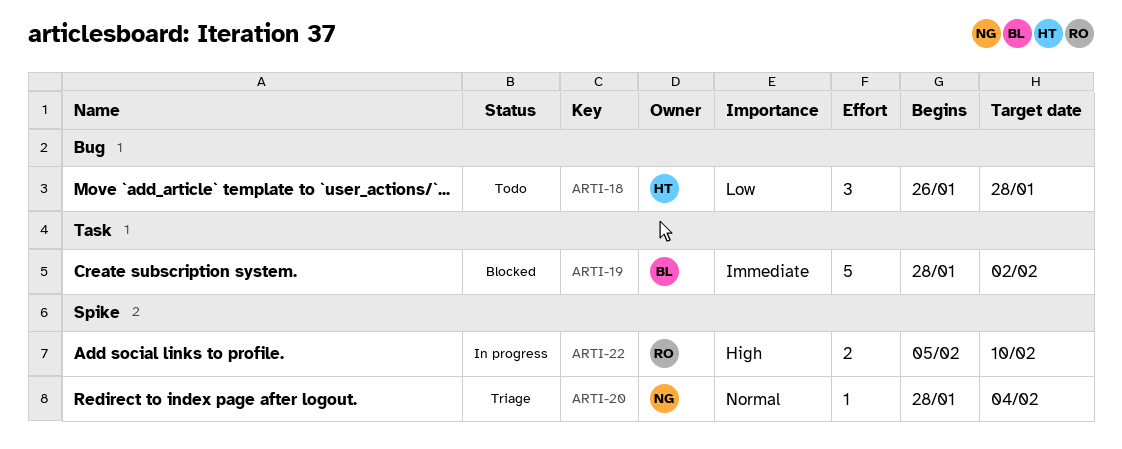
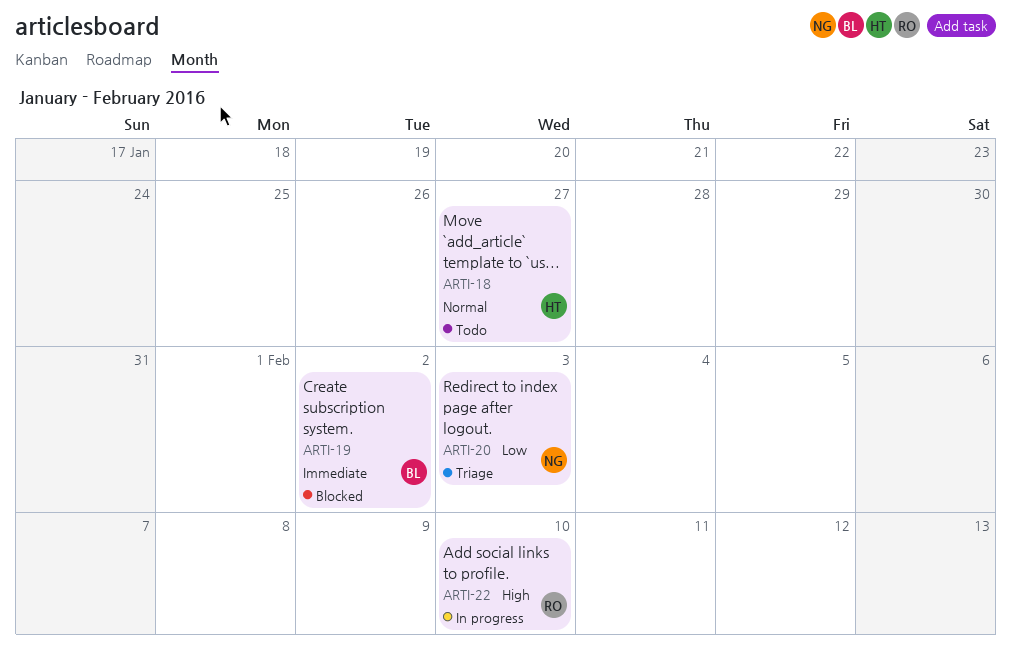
ARTI-18, priority: Low -> Normal
ARTI-18, due: Jan 28 -> Jan 27
ARTI-20, priority: Normal -> Low
ARTI-20, due: Feb 4 -> Feb 3

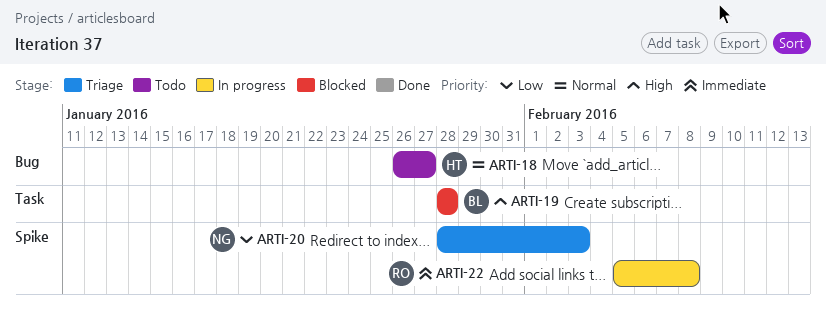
ARTI-19, priority: Immediate -> High
ARTI-19, due: Feb 2 -> Jan 28
ARTI-22, priority: High -> Immediate
ARTI-22, due: Feb 10 -> Feb 8

